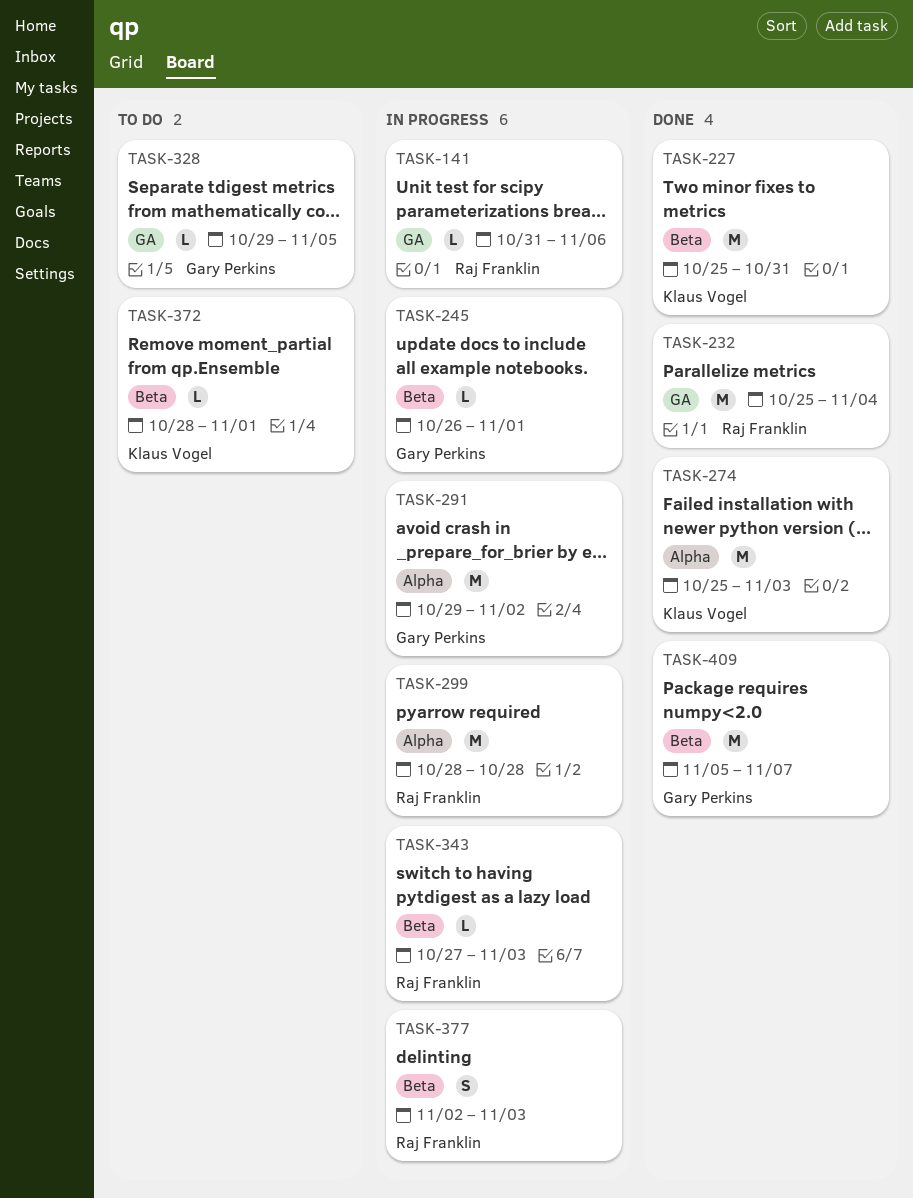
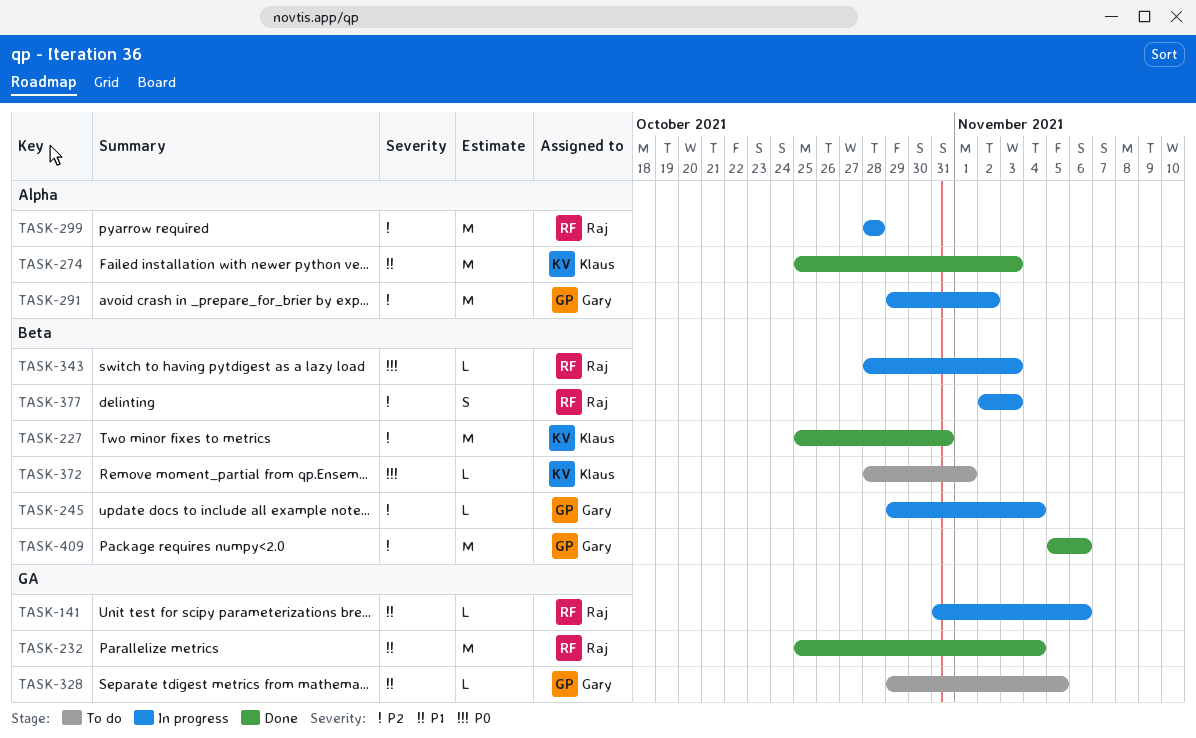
TASK-245, start: Oct 26 -> Oct 29
TASK-245, due: Nov 1 -> Nov 4
TASK-343, start: Oct 27 -> Oct 28
TASK-409, due: Nov 7 -> Nov 6

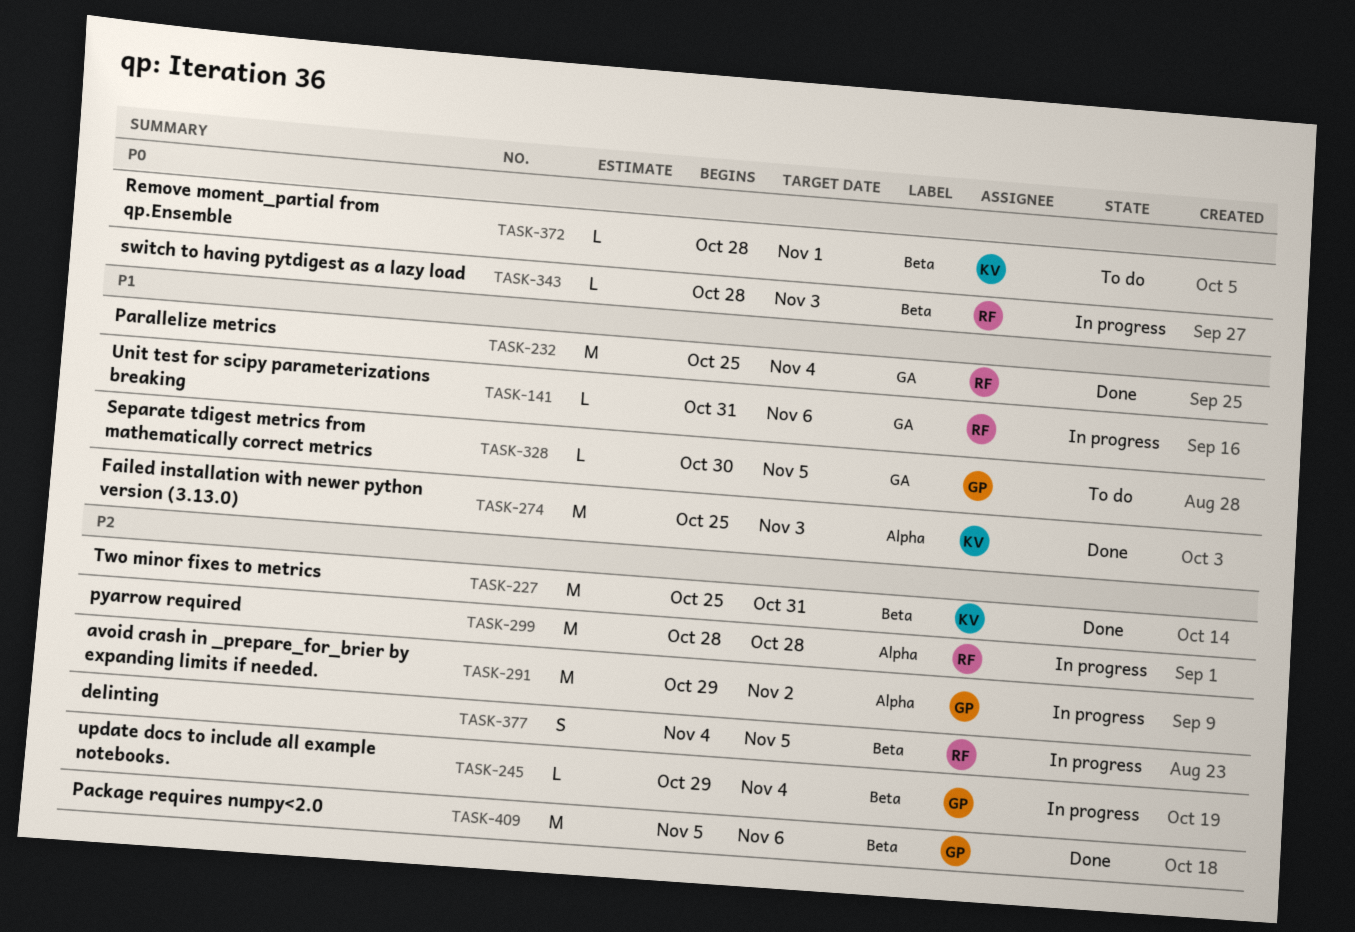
TASK-328, start: Oct 29 -> Oct 30
TASK-377, start: Nov 2 -> Nov 4
TASK-377, due: Nov 3 -> Nov 5

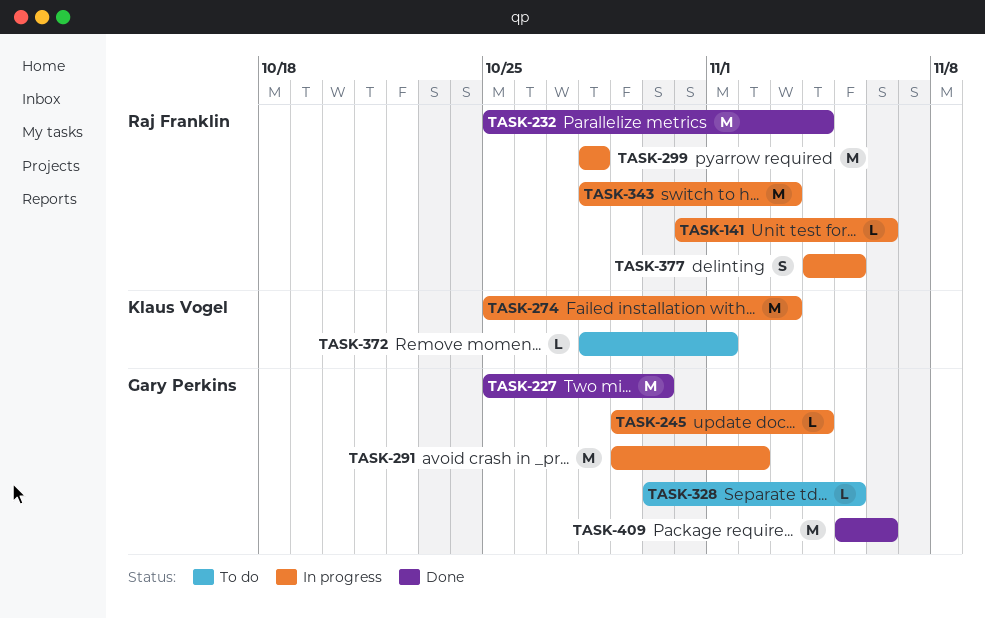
TASK-227, owner: Klaus Vogel -> Gary Perkins
TASK-227, due: Oct 31 -> Oct 30
TASK-274, status: Done -> In progress
TASK-343, estimate: L -> M

